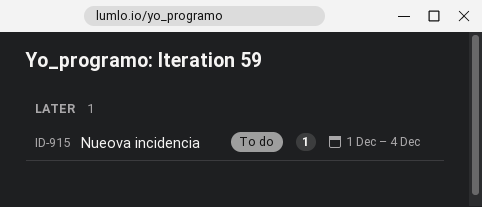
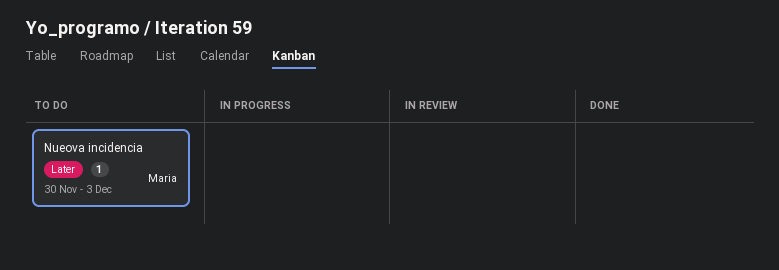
Nueova incidencia, start: Dec 1 -> Nov 30
Nueova incidencia, due: Dec 4 -> Dec 3

